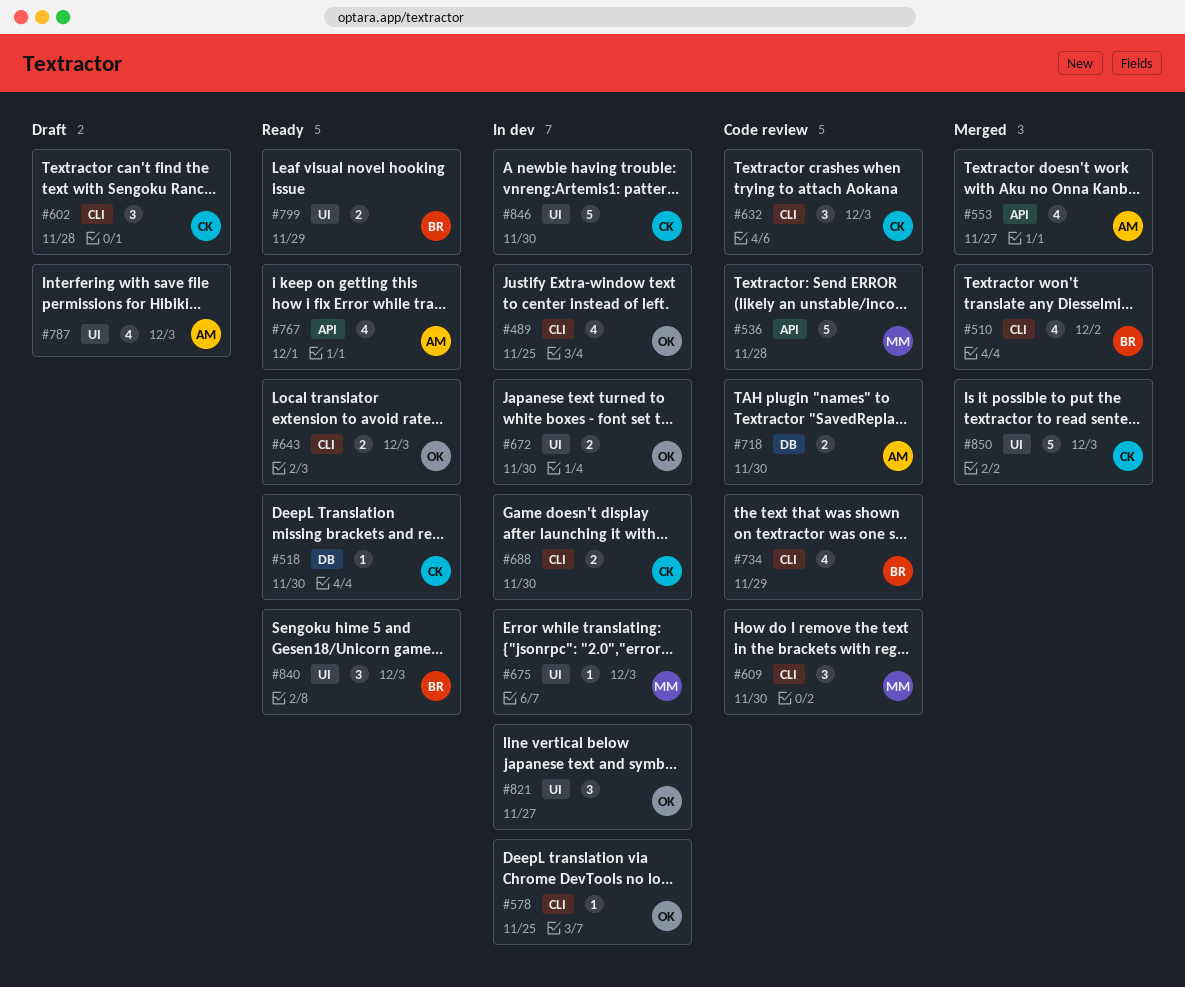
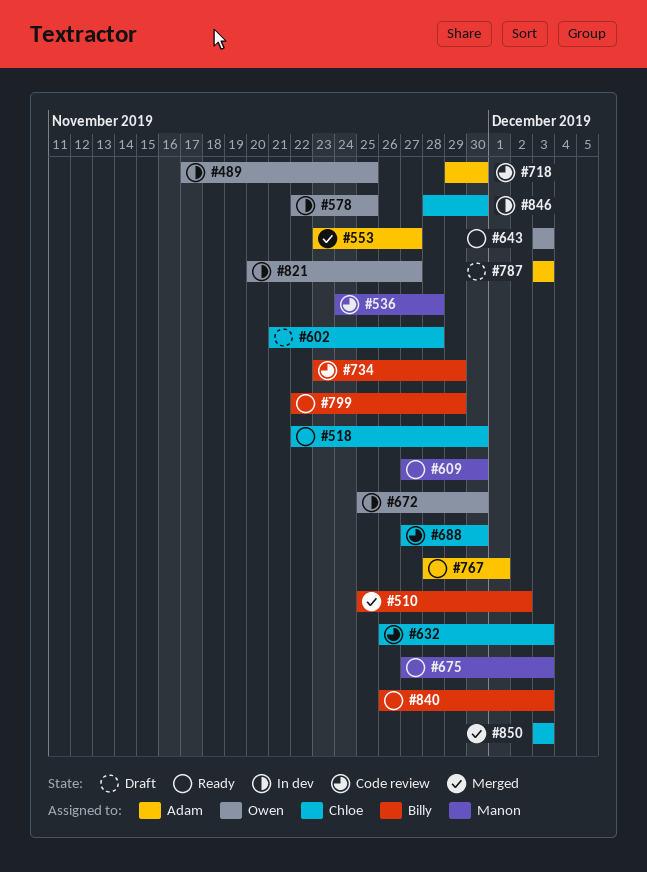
#609, status: Code review -> Ready
#675, status: In dev -> Ready
#688, status: In dev -> Code review

